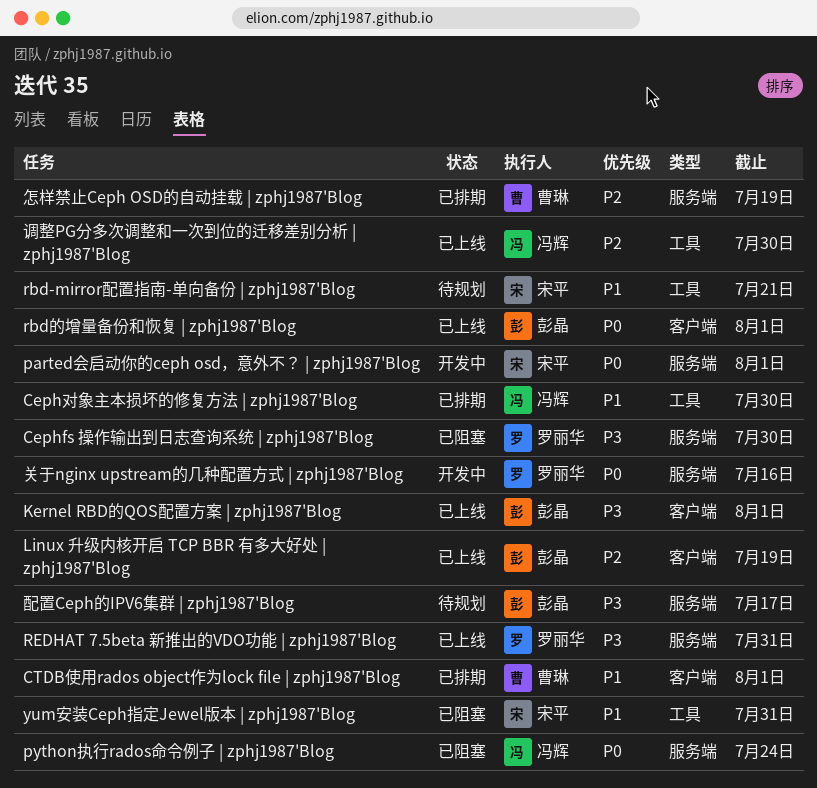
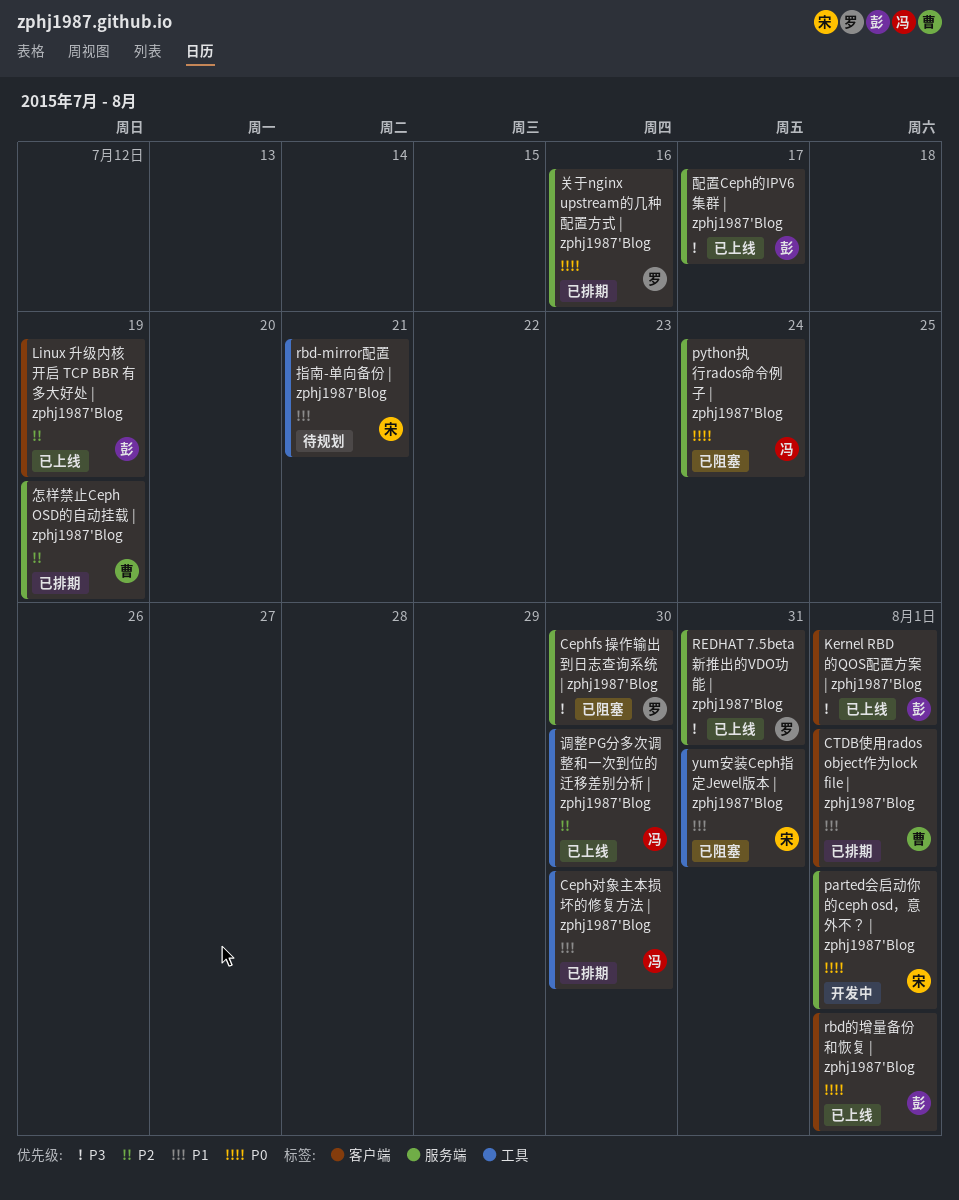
关于nginx upstream的几种配置方式 | zphj1987'Blog, status: 开发中 -> 已排期
配置Ceph的IPV6集群 | zphj1987'Blog, status: 待规划 -> 已上线

